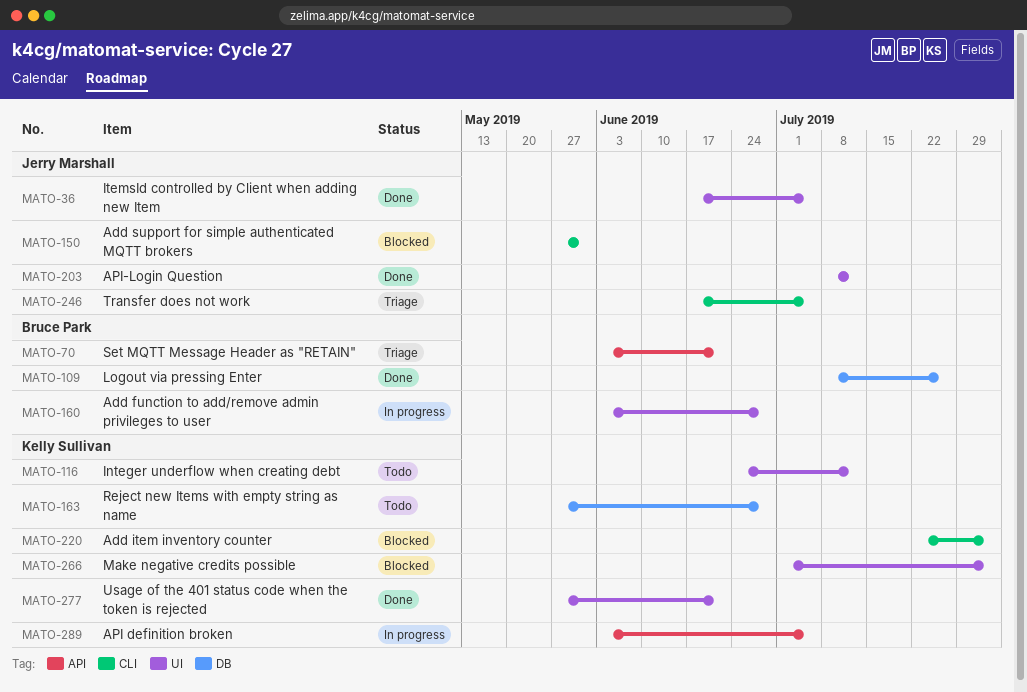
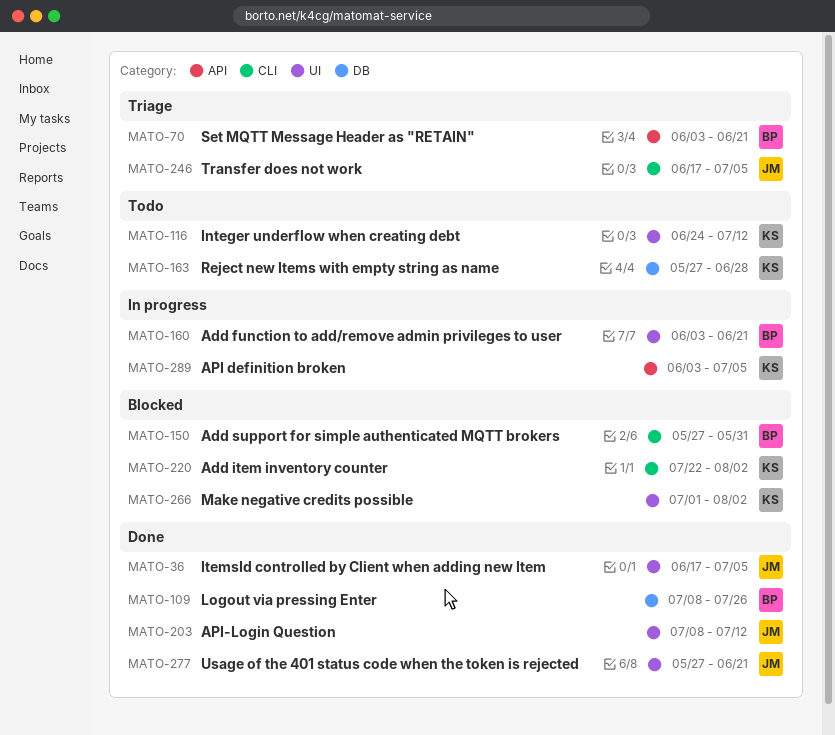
MATO-150, owner: Jerry Marshall -> Bruce Park
MATO-160, due: Jun 28 -> Jun 21
MATO-277, owner: Kelly Sullivan -> Jerry Marshall

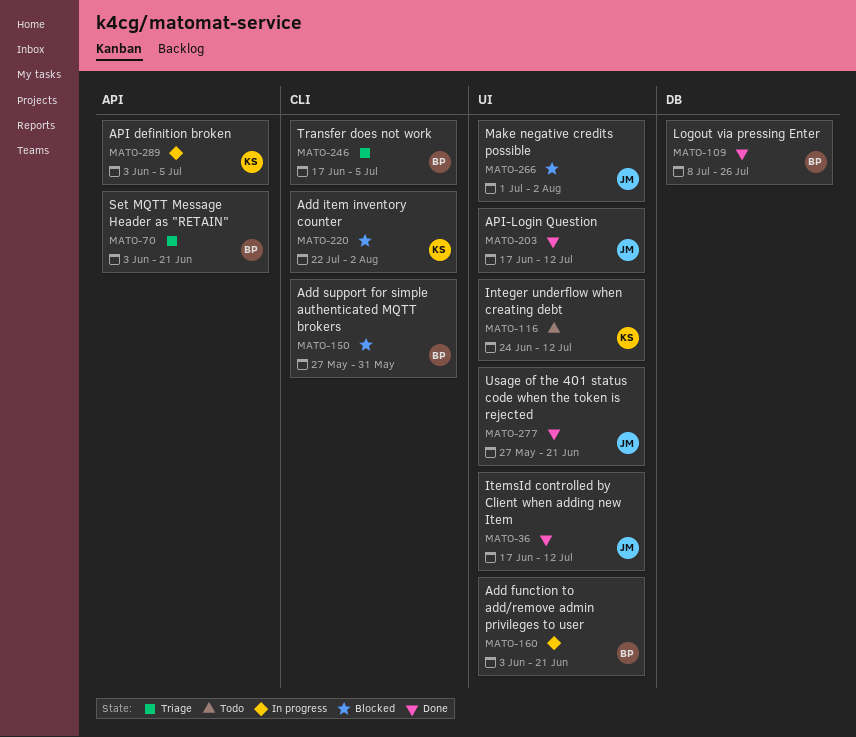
MATO-36, due: Jul 5 -> Jul 12
MATO-163: present -> none
MATO-203, start: Jul 8 -> Jun 17
MATO-246, owner: JM -> BP
MATO-266, owner: KS -> JM

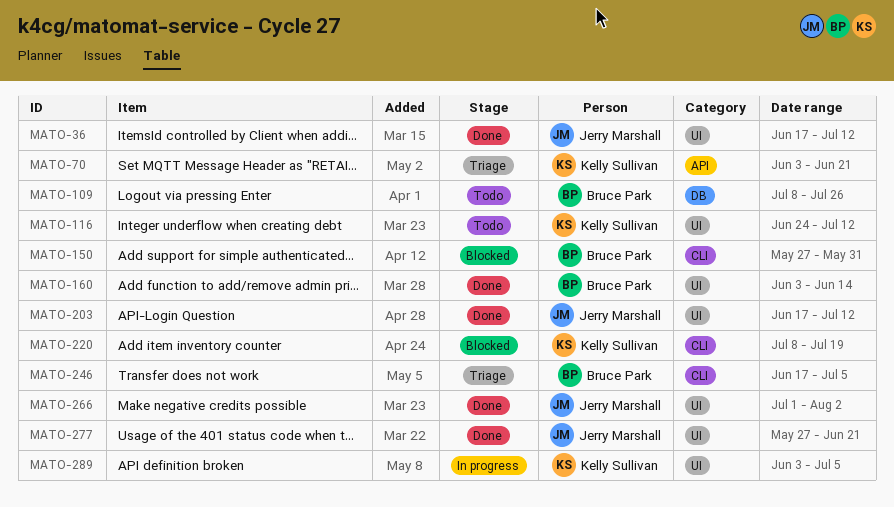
MATO-70, owner: Bruce Park -> Kelly Sullivan
MATO-109, status: Done -> Todo
MATO-160, status: In progress -> Done
MATO-160, due: Jun 21 -> Jun 14
MATO-220, start: Jul 22 -> Jul 8
MATO-220, due: Aug 2 -> Jul 19
MATO-266, status: Blocked -> Done
MATO-289, label: API -> UI

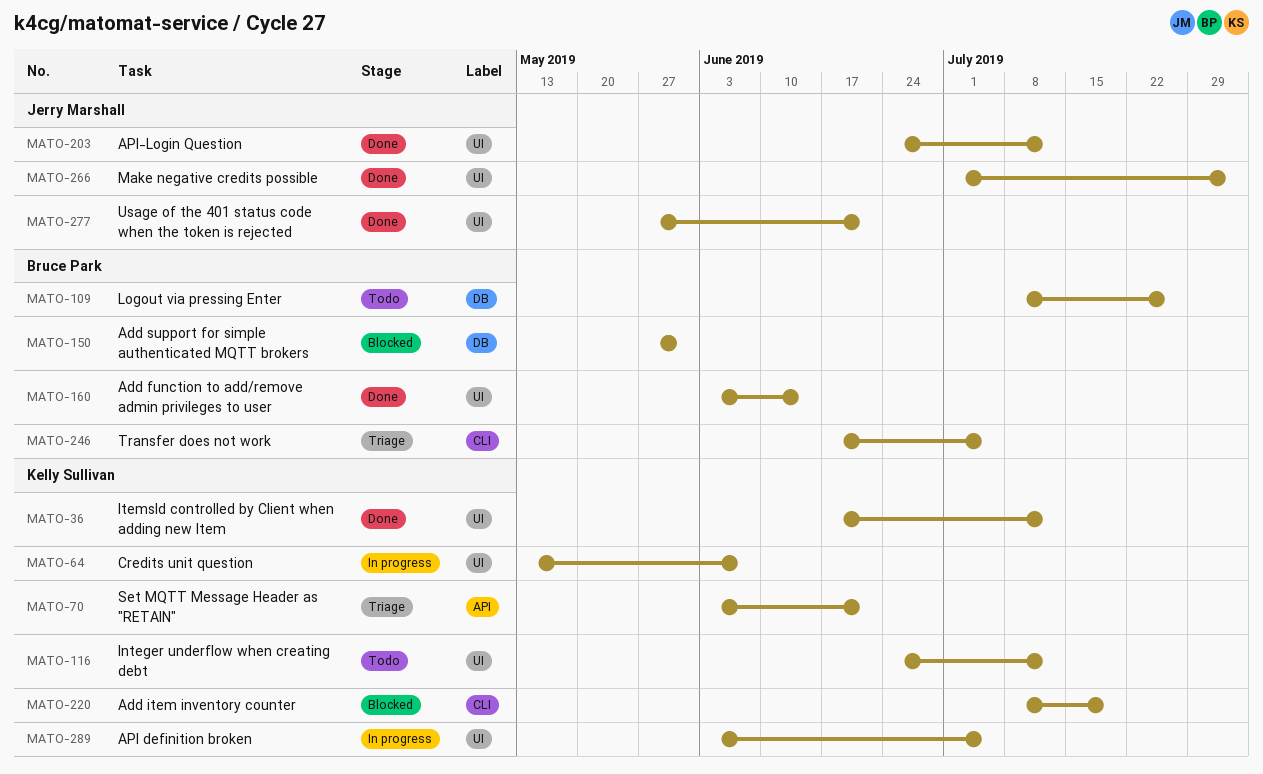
MATO-36, owner: Jerry Marshall -> Kelly Sullivan
MATO-64: none -> present
MATO-150, label: CLI -> DB
MATO-203, start: Jun 17 -> Jun 24

